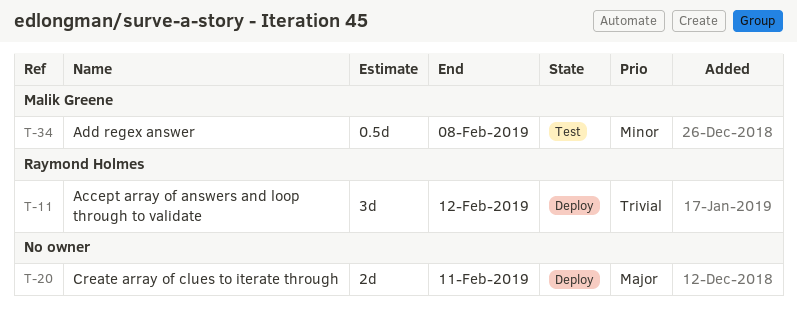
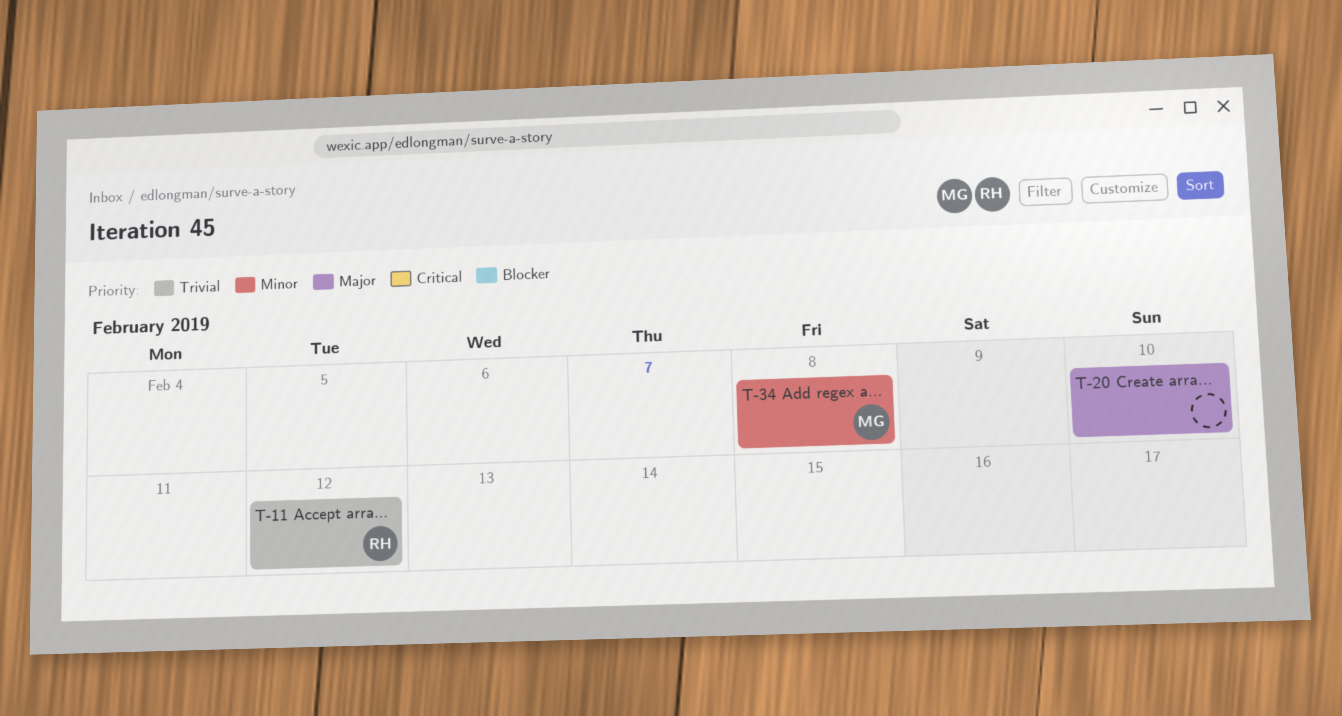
T-20, due: Feb 11 -> Feb 10

